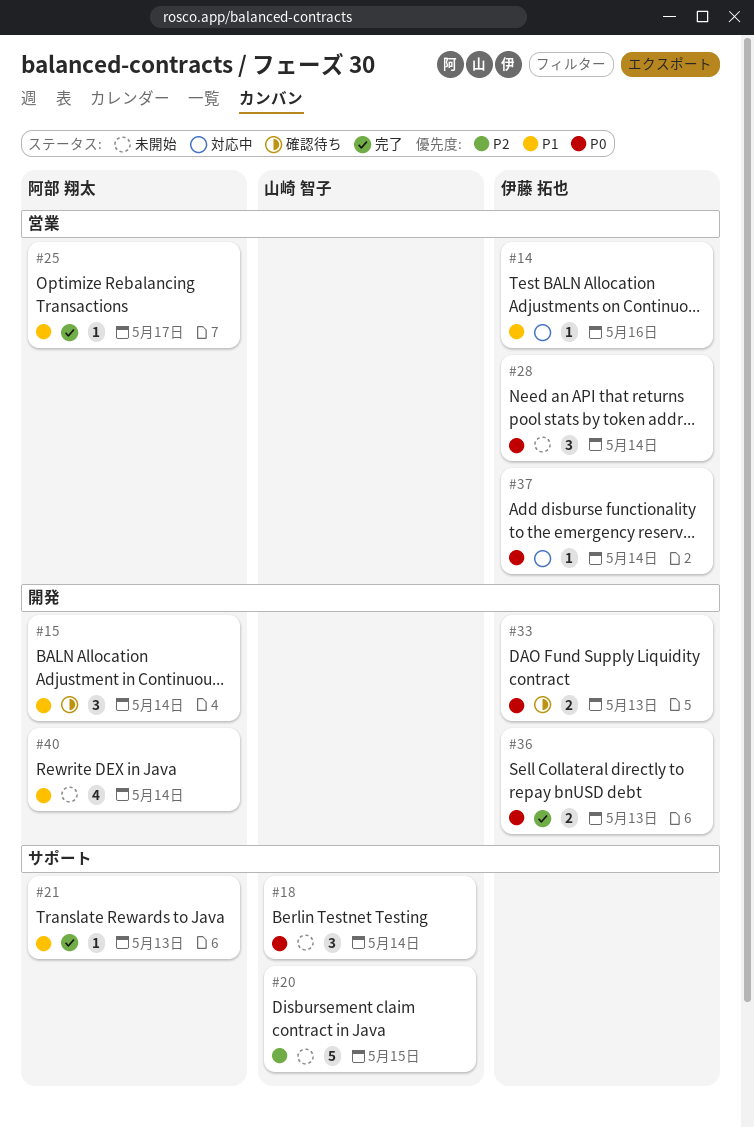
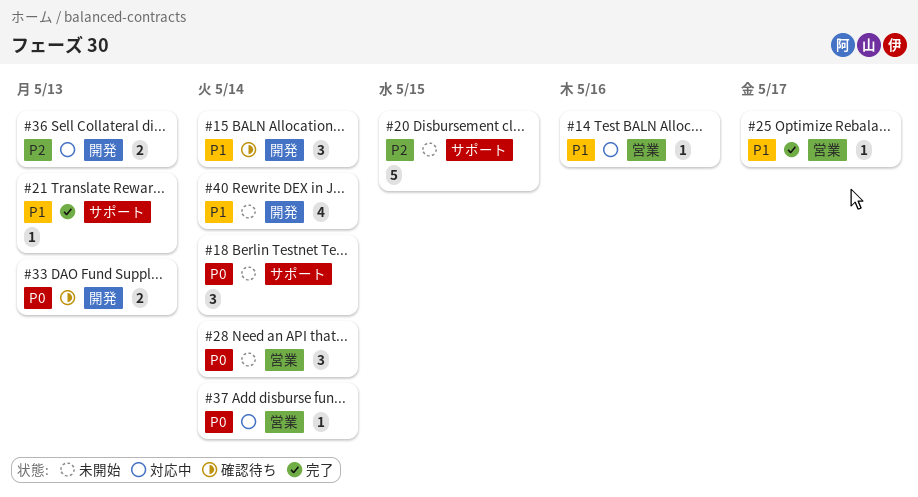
#36, status: 完了 -> 対応中
#36, priority: P0 -> P2

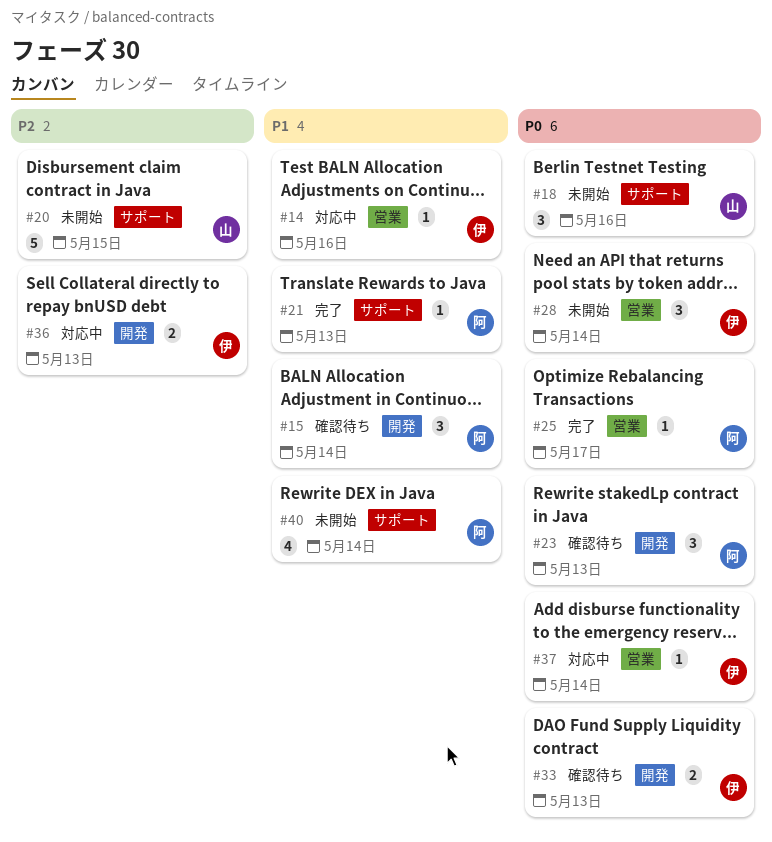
#18, due: May 14 -> May 16
#23: none -> present
#25, priority: P1 -> P0
#40, label: 開発 -> サポート

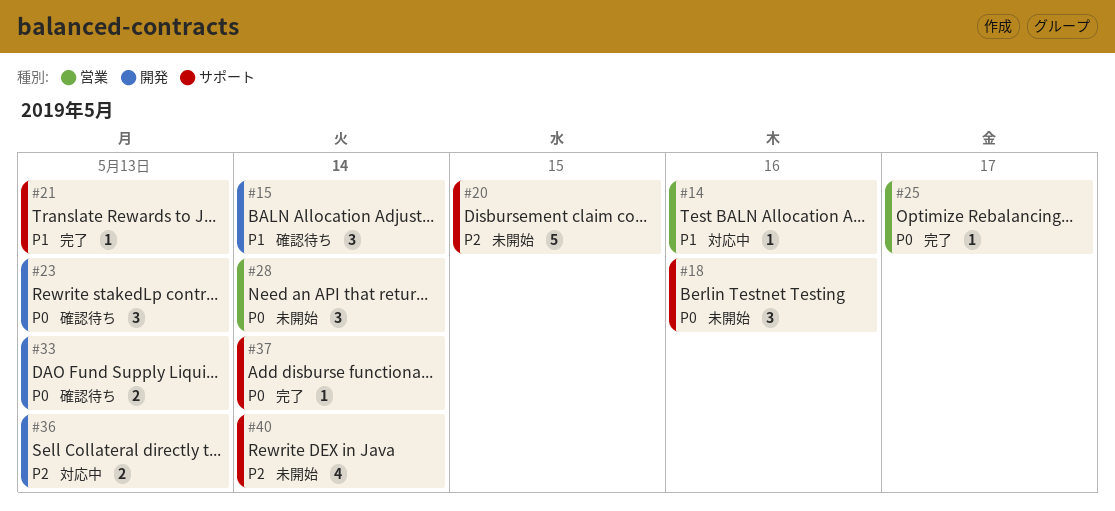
#37, status: 対応中 -> 完了
#37, label: 営業 -> サポート
#40, priority: P1 -> P2

